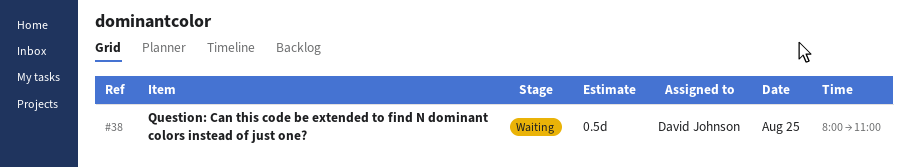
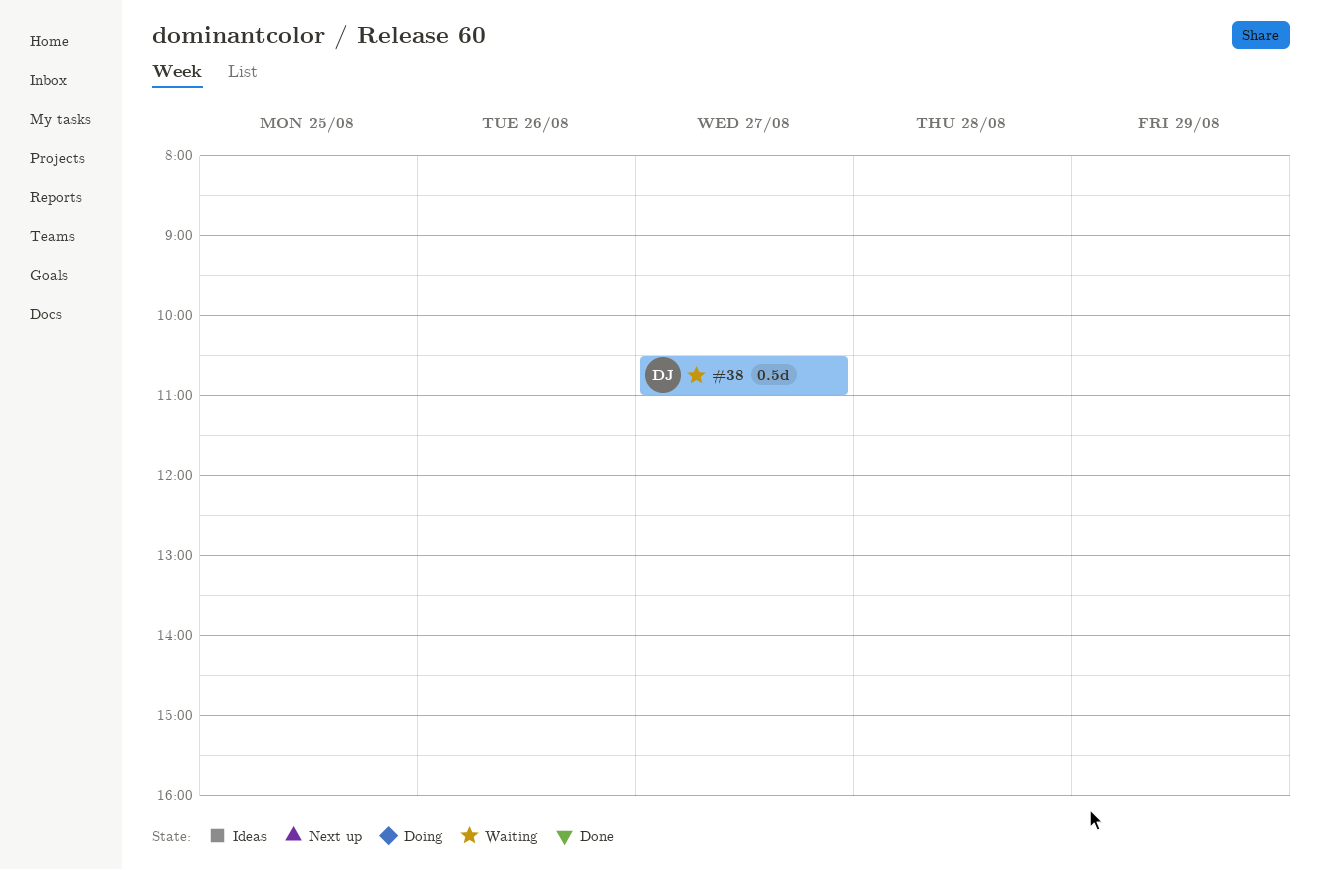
#38, day: Aug 25 -> Aug 27
#38, begins: 08:00 -> 10:30

